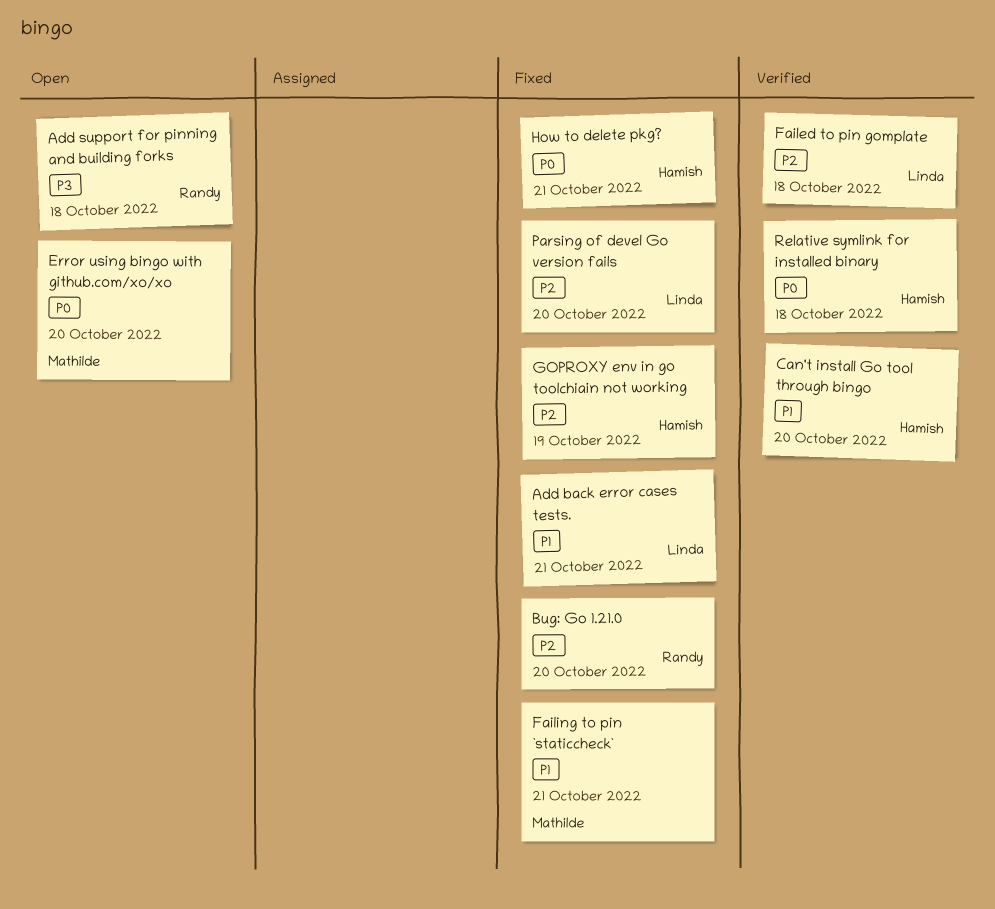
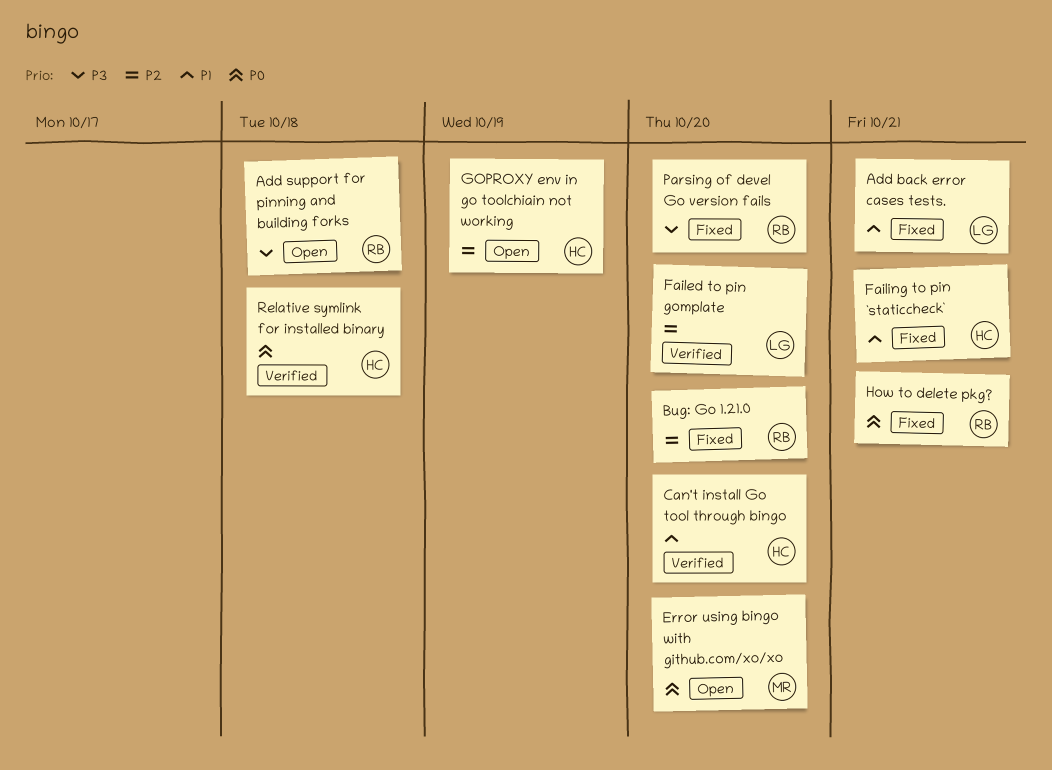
Failed to pin gomplate, due: Oct 18 -> Oct 20
Failing to pin `staticcheck`, owner: Mathilde -> Hamish
GOPROXY env in go toolchiain not working, status: Fixed -> Open
How to delete pkg?, owner: Hamish -> Randy
Parsing of devel Go version fails, owner: Linda -> Randy
Parsing of devel Go version fails, priority: P2 -> P3

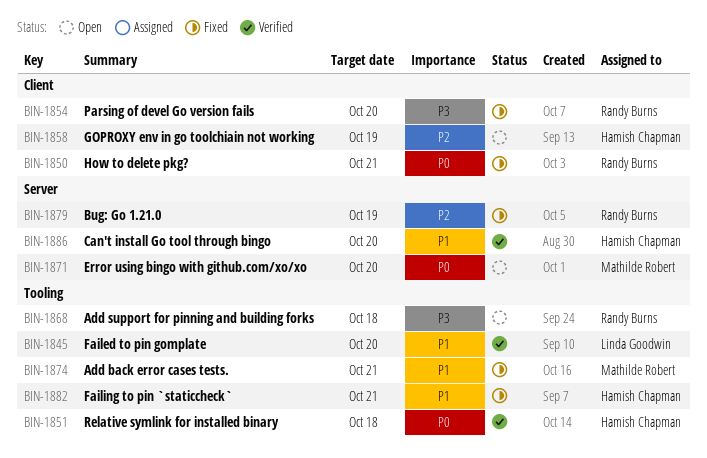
Add back error cases tests., owner: Linda Goodwin -> Mathilde Robert
Bug: Go 1.21.0, due: Oct 20 -> Oct 19
Failed to pin gomplate, priority: P2 -> P1

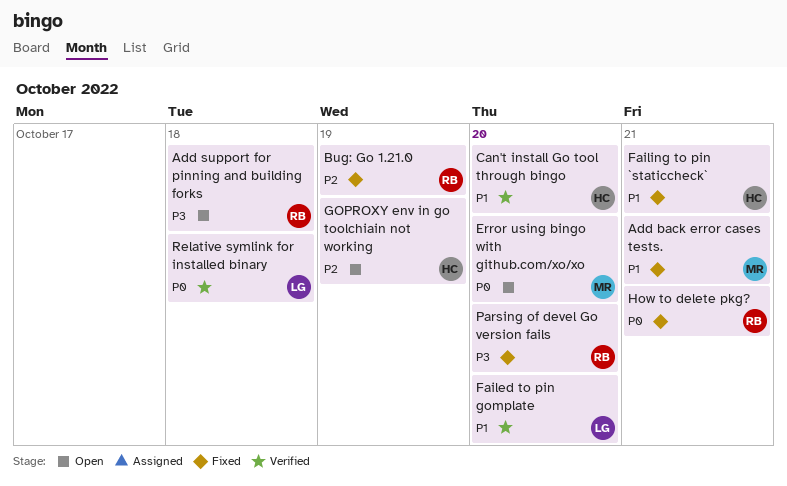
Relative symlink for installed binary, owner: Hamish Chapman -> Linda Goodwin

